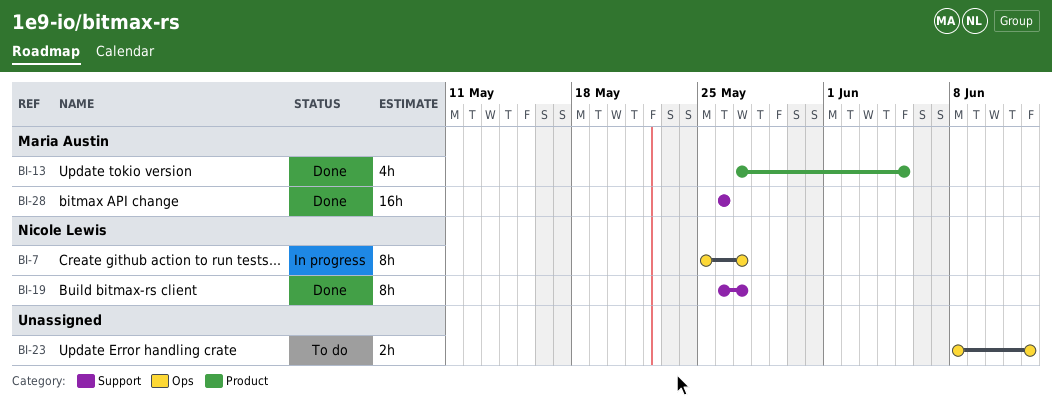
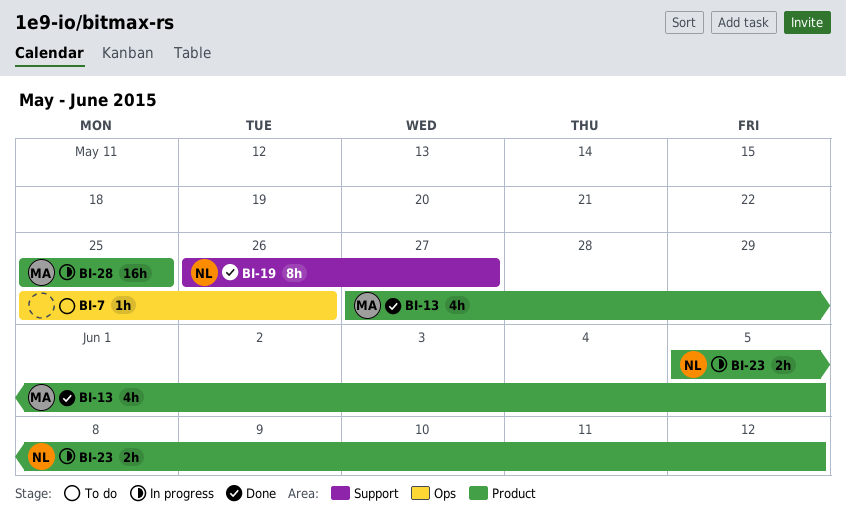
BI-7, status: In progress -> To do
BI-7, owner: Nicole Lewis -> none
BI-7, estimate: 8h -> 1h
BI-7, due: May 27 -> May 26
BI-23, status: To do -> In progress
BI-23, owner: none -> Nicole Lewis
BI-23, label: Ops -> Product
BI-23, start: Jun 8 -> Jun 5
BI-28, status: Done -> In progress
BI-28, label: Support -> Product
BI-28, start: May 26 -> May 25
BI-28, due: May 26 -> May 25

